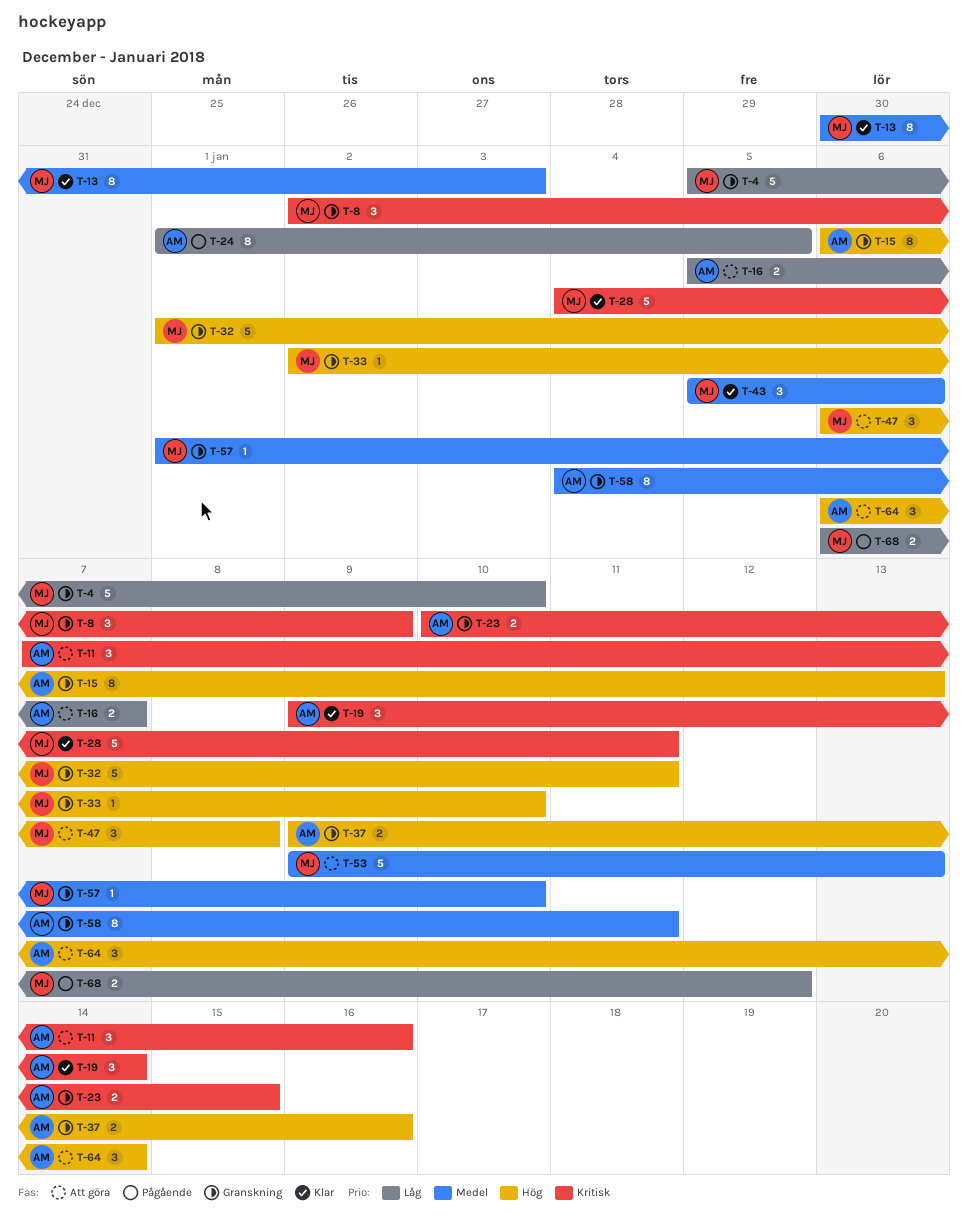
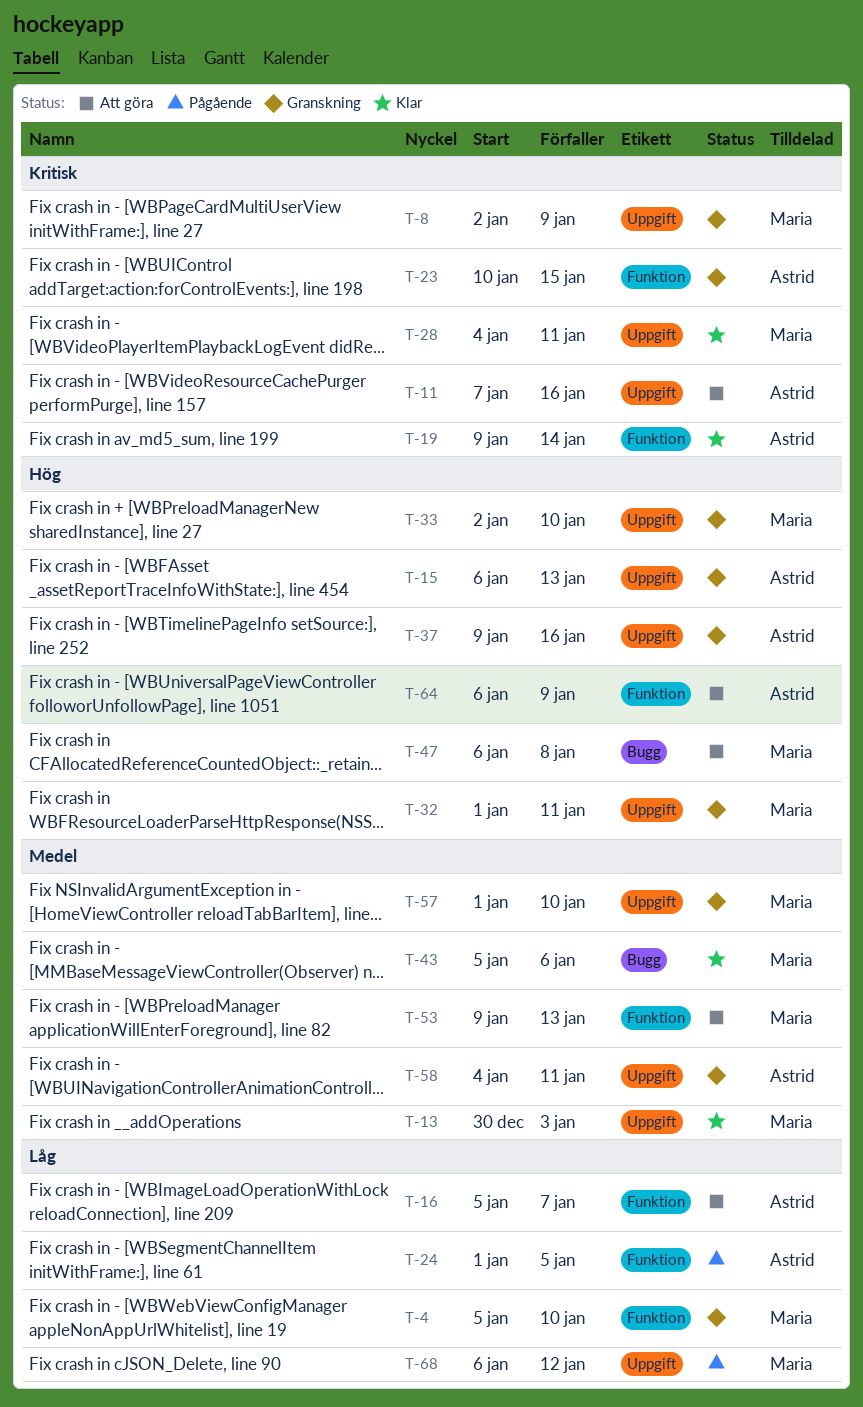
T-64, due: Jan 14 -> Jan 9

